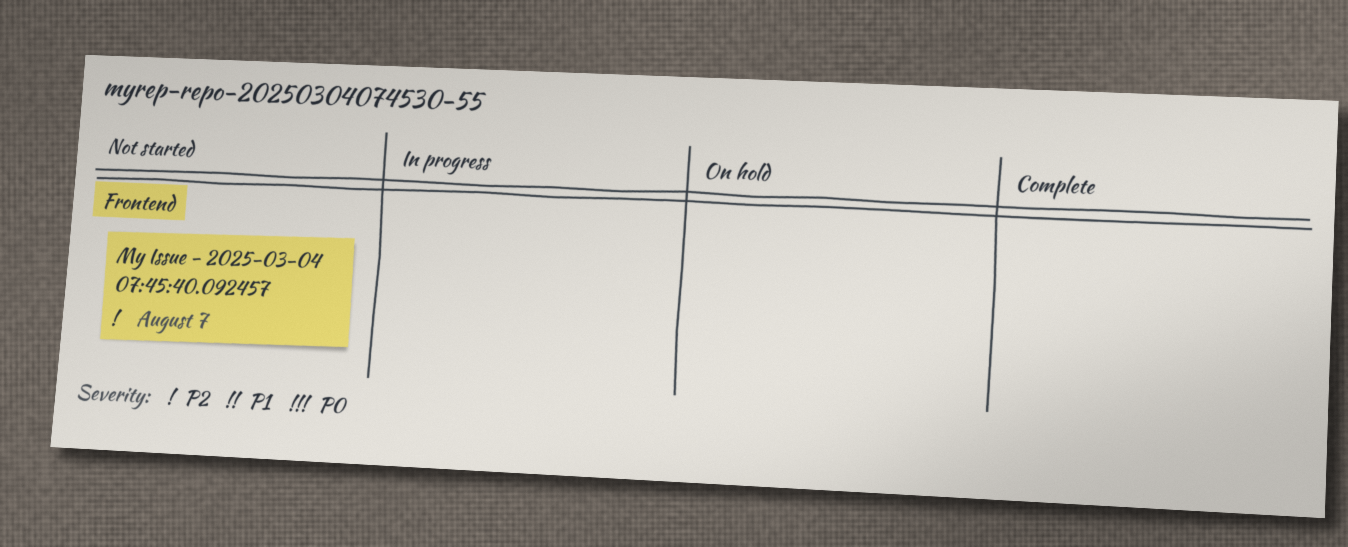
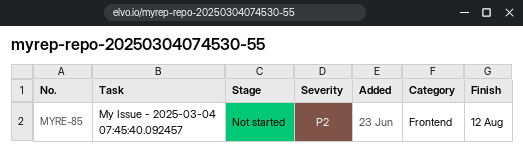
My Issue - 2025-03-04 07:45:40.092457, due: Aug 7 -> Aug 12

